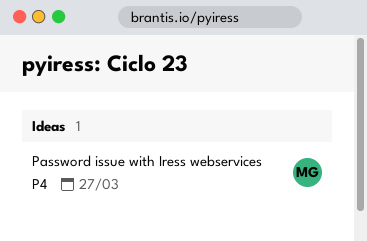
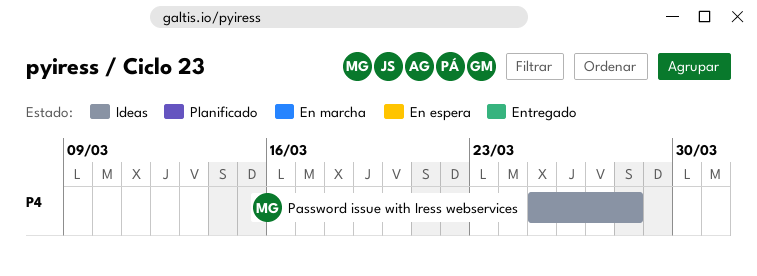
Password issue with Iress webservices, due: Mar 27 -> Mar 28

